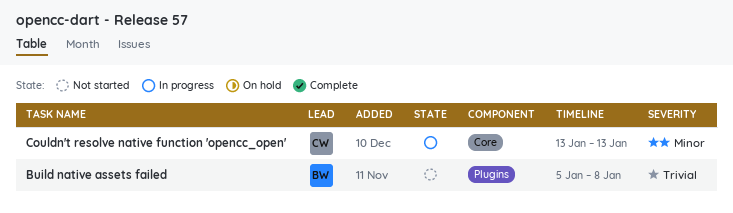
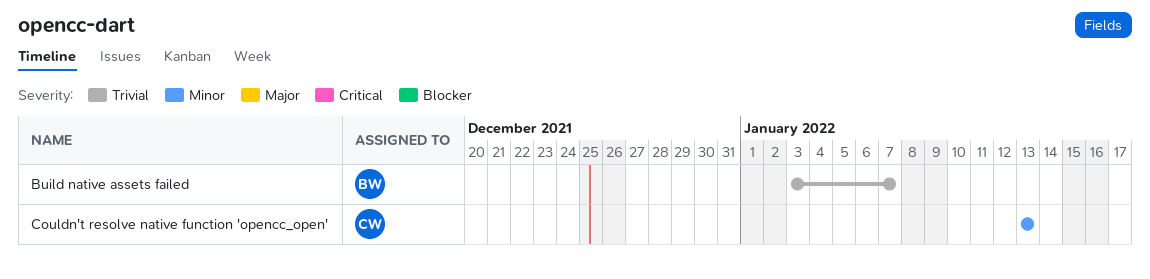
Build native assets failed, start: Jan 5 -> Jan 3
Build native assets failed, due: Jan 8 -> Jan 7

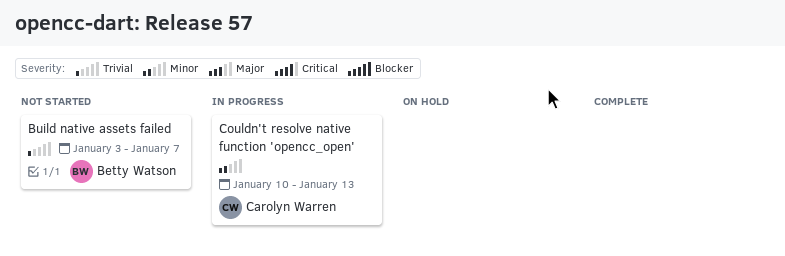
Couldn't resolve native function 'opencc_open', start: Jan 13 -> Jan 10

